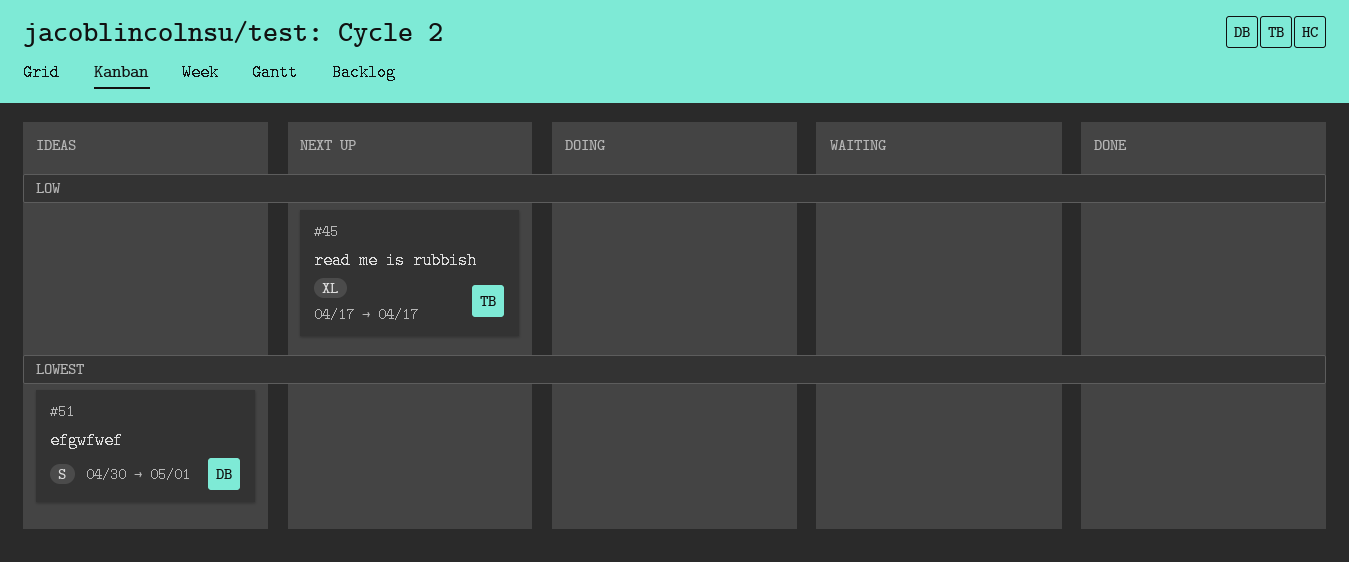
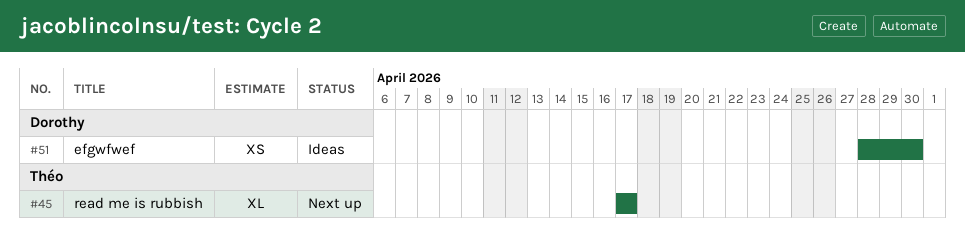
#51, estimate: S -> XS
#51, start: Apr 30 -> Apr 28
#51, due: May 1 -> Apr 30

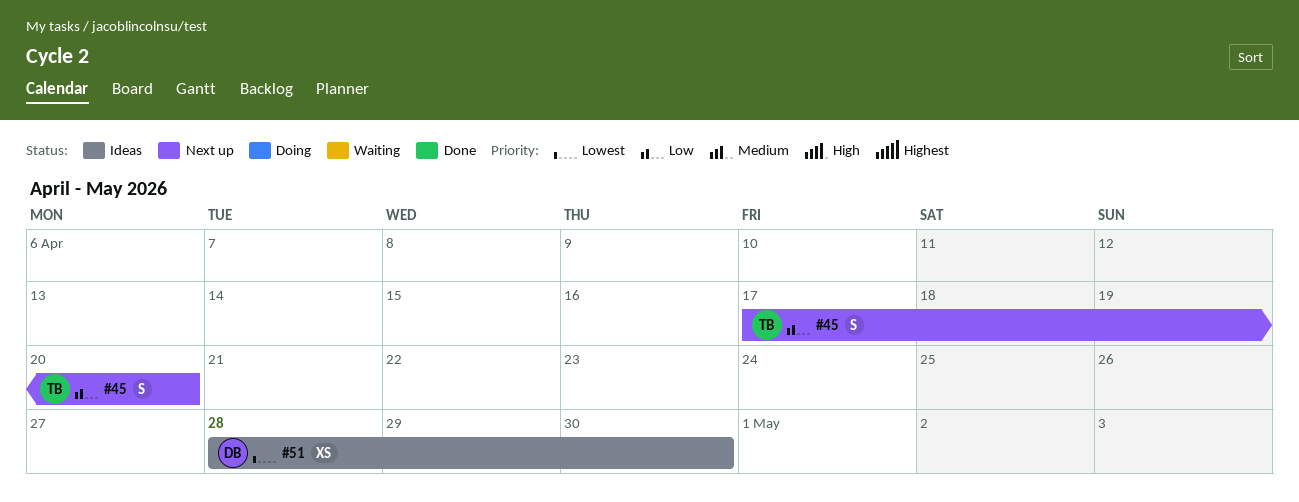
#45, estimate: XL -> S
#45, due: Apr 17 -> Apr 20

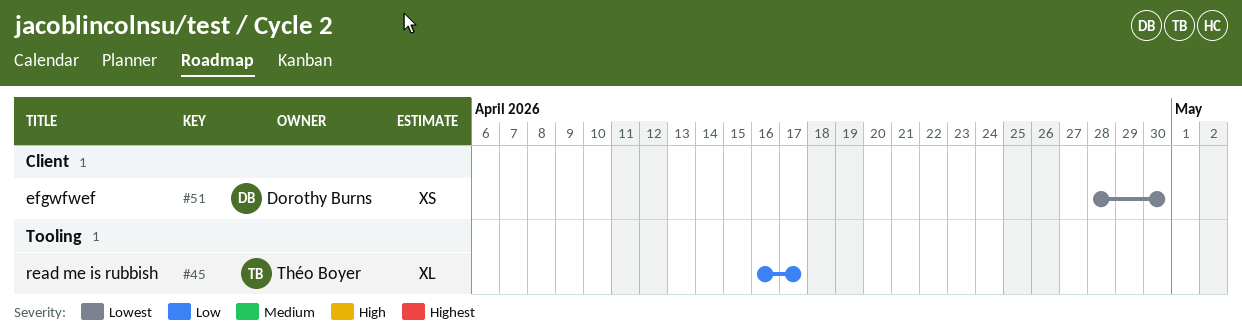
#45, estimate: S -> XL
#45, start: Apr 17 -> Apr 16
#45, due: Apr 20 -> Apr 17

